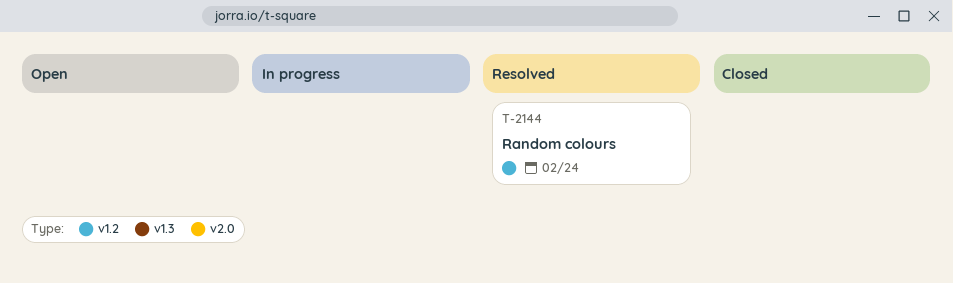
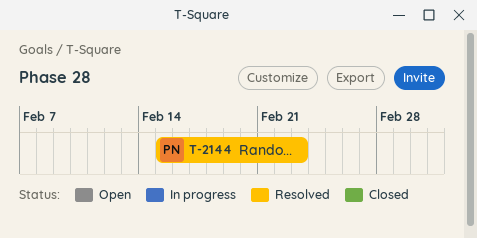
T-2144, due: Feb 24 -> Feb 23

